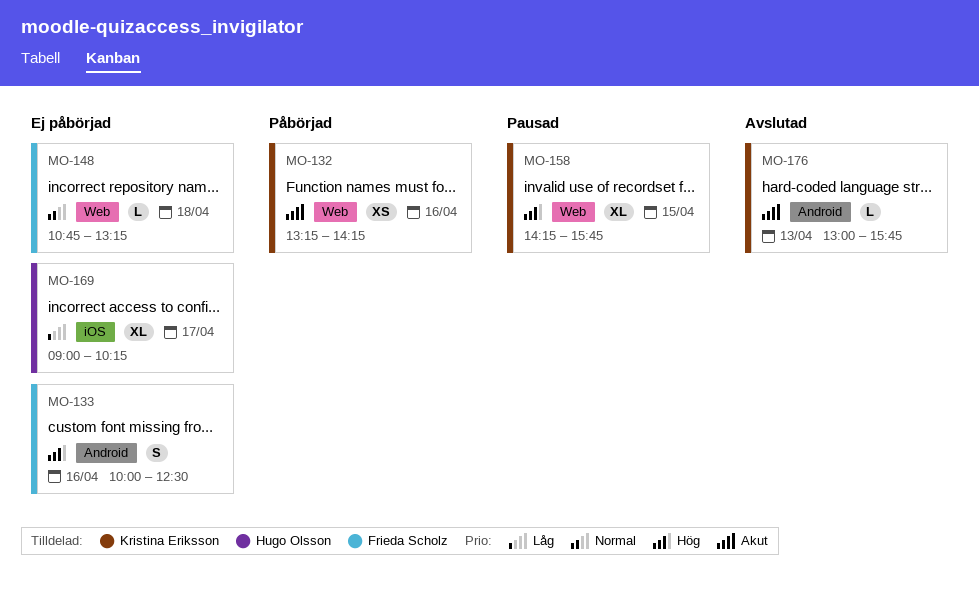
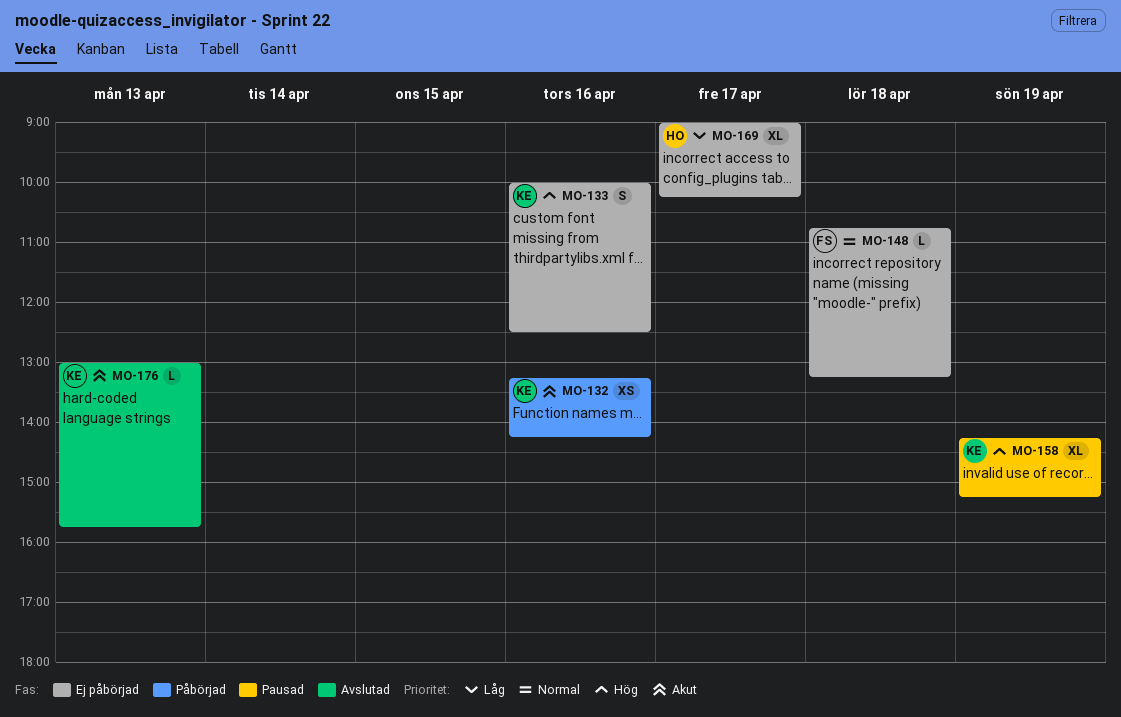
MO-133, owner: Frieda Scholz -> Kristina Eriksson
MO-158, day: Apr 15 -> Apr 19
MO-158, ends: 15:45 -> 15:15

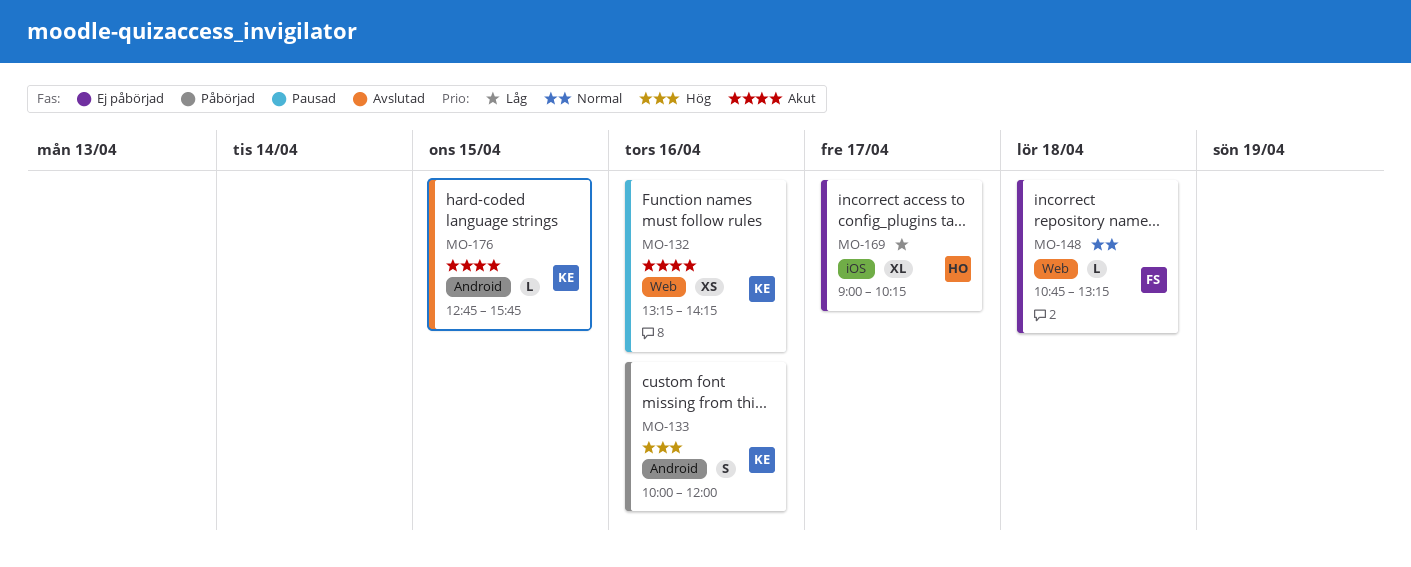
MO-132, status: Påbörjad -> Pausad
MO-133, status: Ej påbörjad -> Påbörjad
MO-133, ends: 12:30 -> 12:00
MO-158: present -> none
MO-176, day: Apr 13 -> Apr 15
MO-176, begins: 13:00 -> 12:45

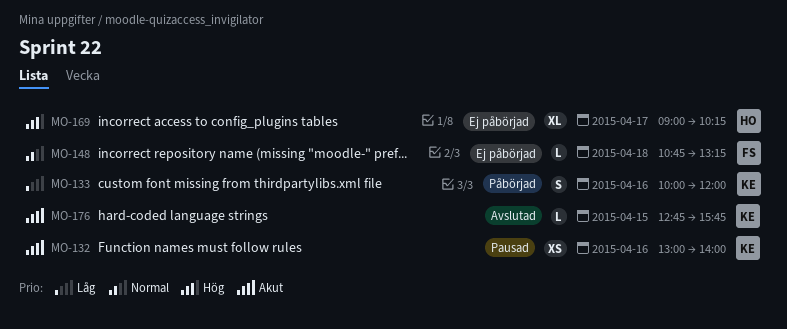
MO-132, begins: 13:15 -> 13:00
MO-132, ends: 14:15 -> 14:00
MO-133, priority: Hög -> Låg
MO-169, priority: Låg -> Hög

